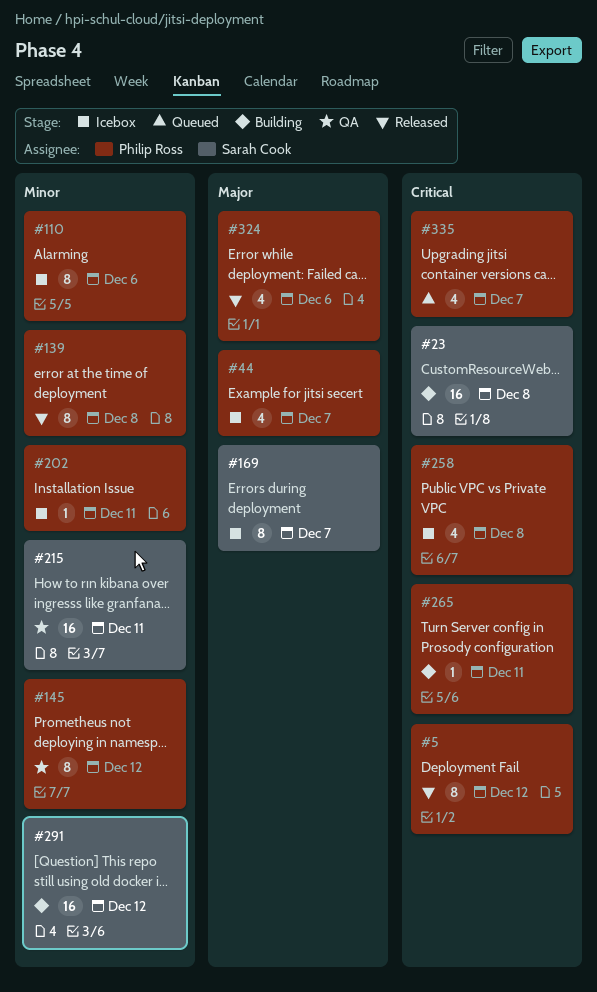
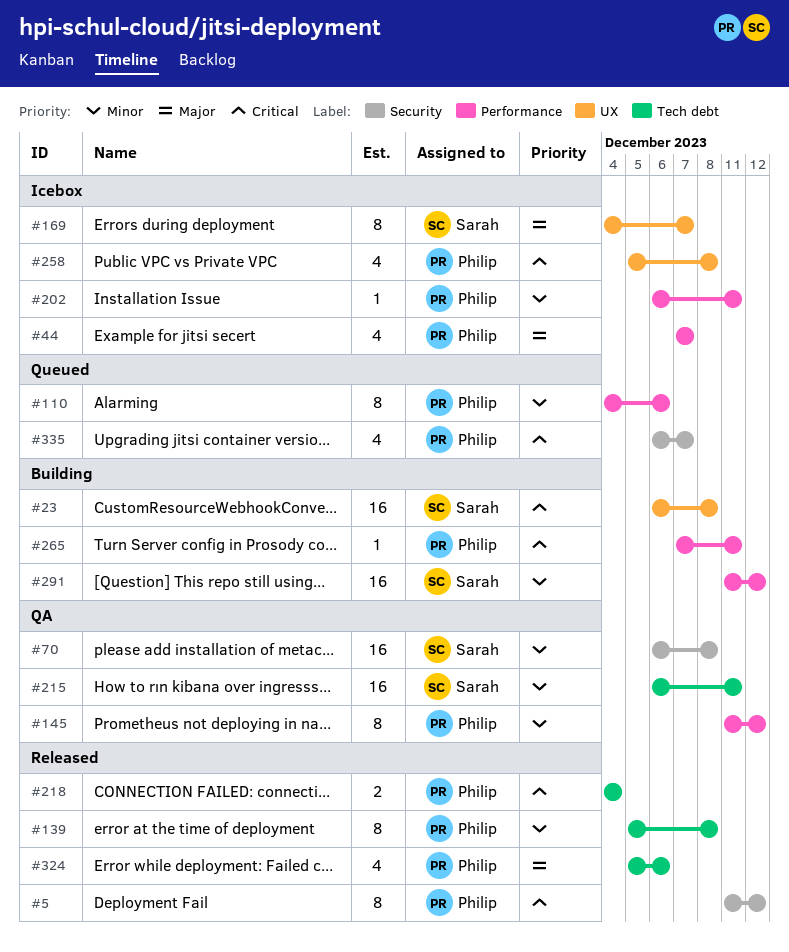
#70: none -> present
#110, status: Icebox -> Queued
#218: none -> present

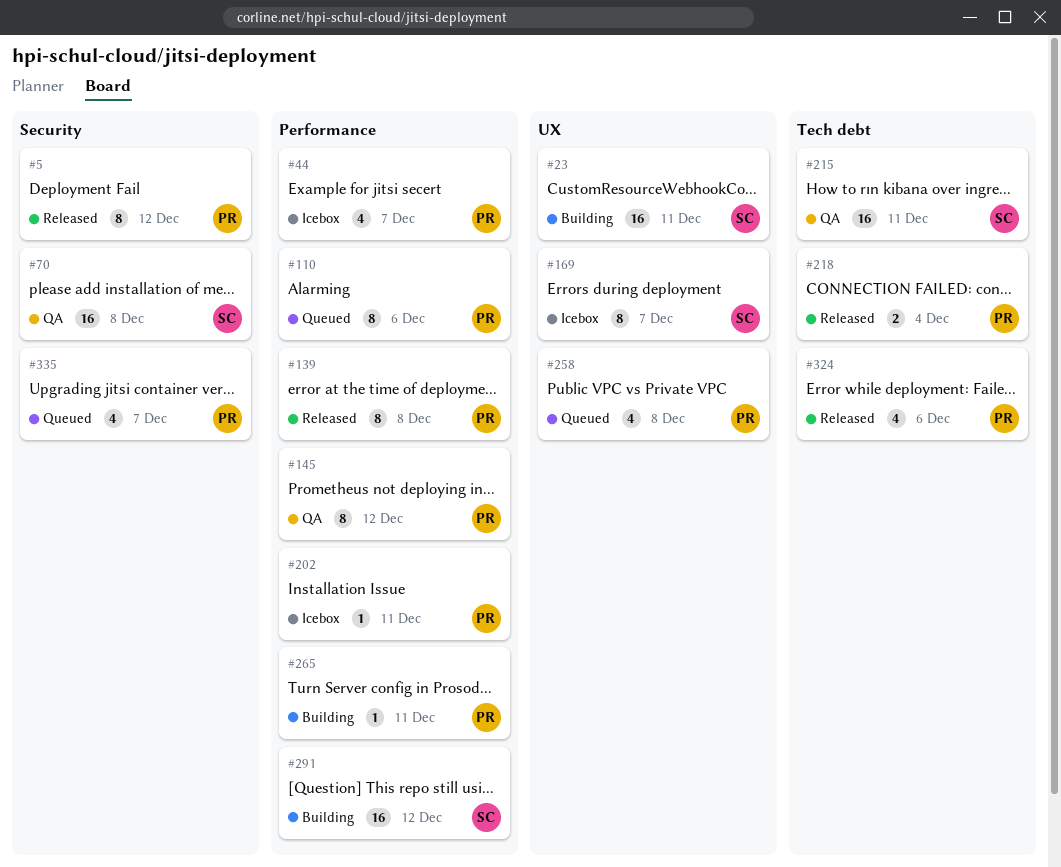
#23, due: Dec 8 -> Dec 11
#139, label: Tech debt -> Performance
#258, status: Icebox -> Queued

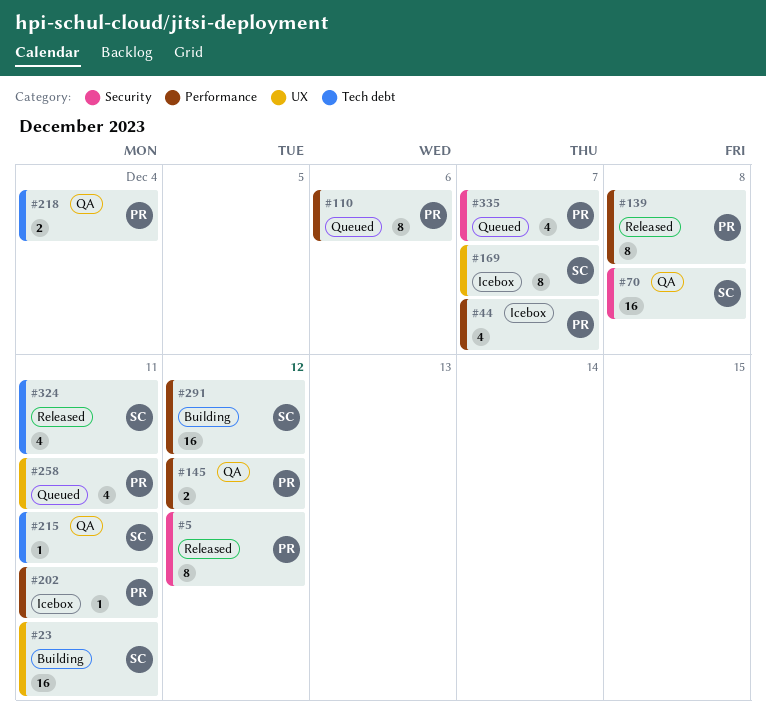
#145, estimate: 8 -> 2
#215, estimate: 16 -> 1
#218, status: Released -> QA
#258, due: Dec 8 -> Dec 11
#265: present -> none
#324, owner: PR -> SC
#324, due: Dec 6 -> Dec 11

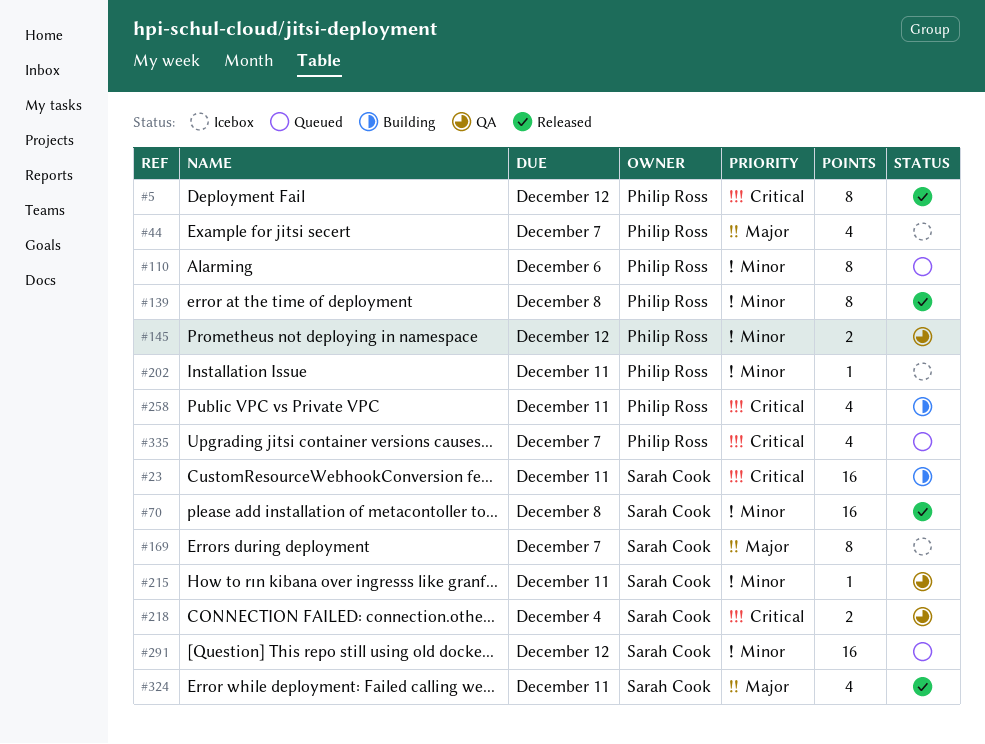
#70, status: QA -> Released
#218, owner: Philip Ross -> Sarah Cook
#258, status: Queued -> Building
#291, status: Building -> Queued

